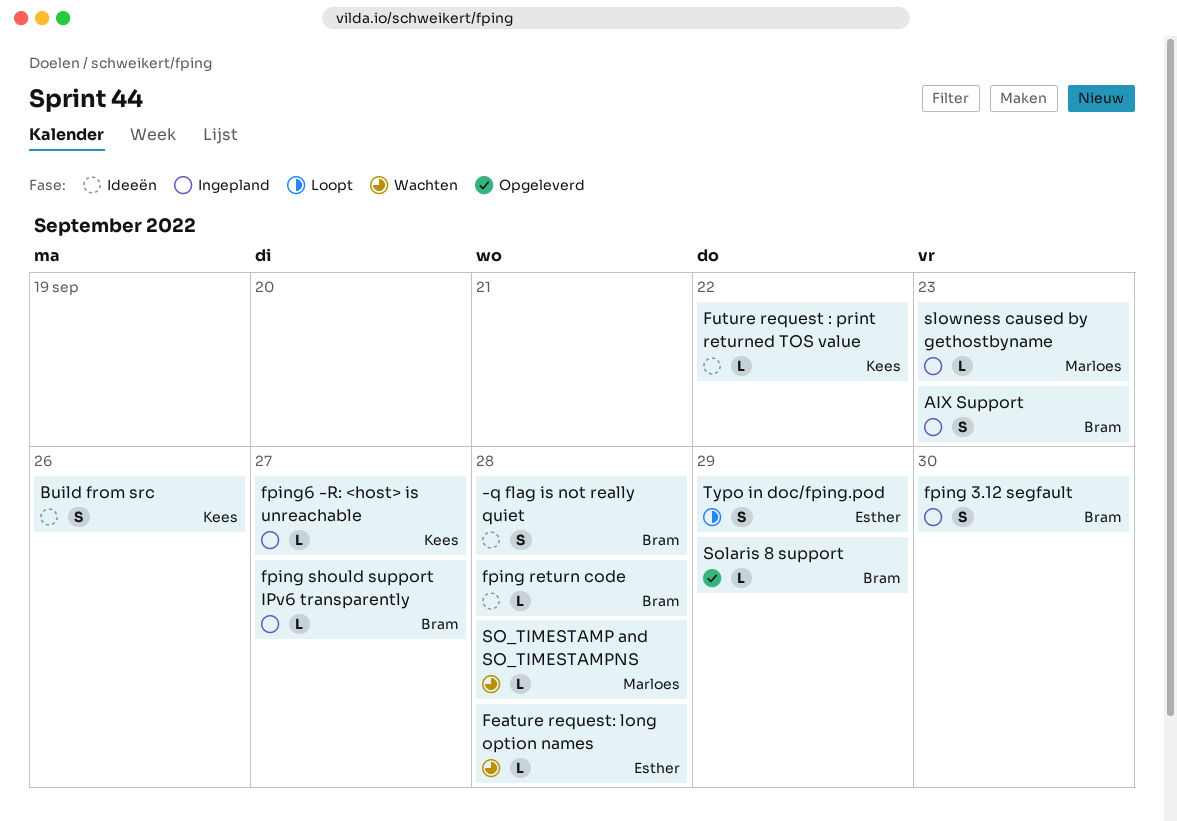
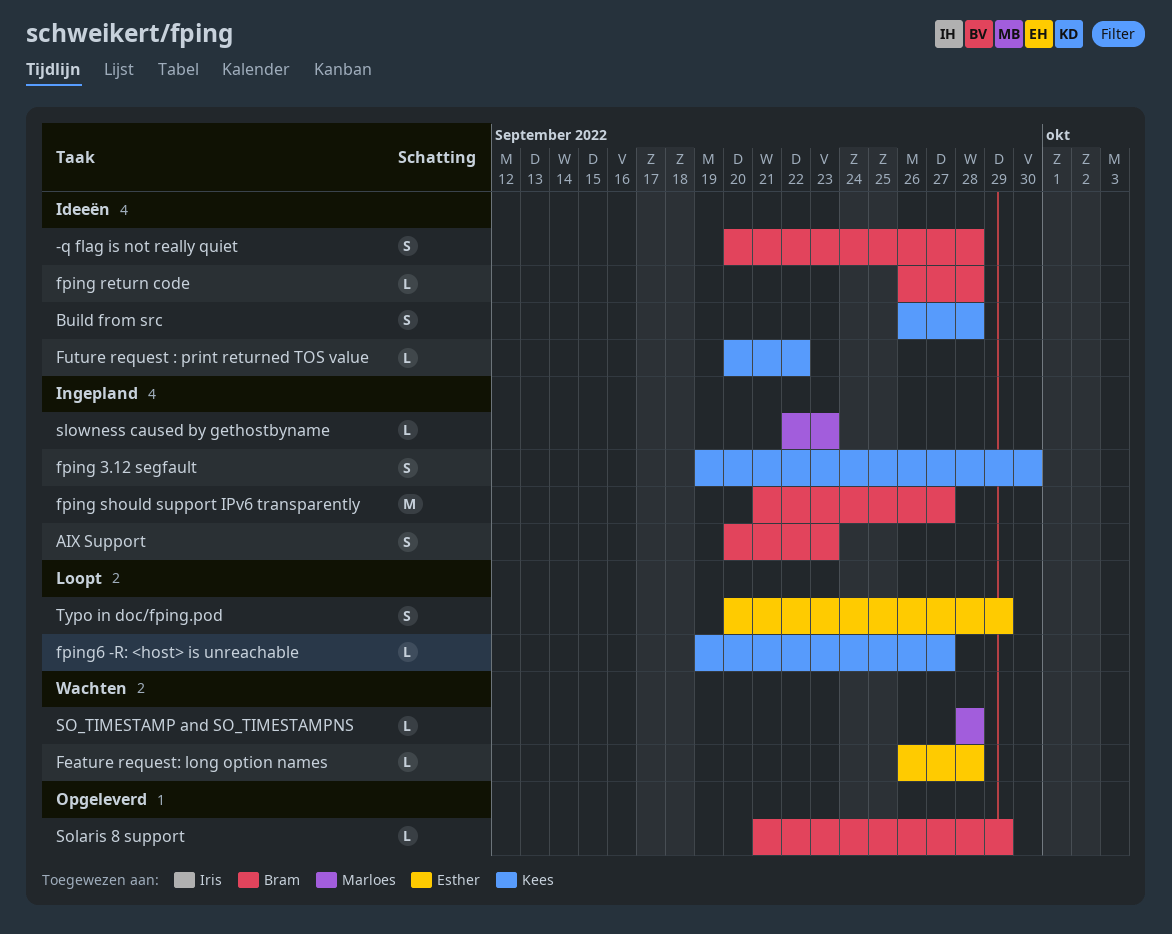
Build from src, due: Sep 26 -> Sep 28
fping 3.12 segfault, owner: Bram -> Kees
fping should support IPv6 transparently, estimate: L -> M
fping6 -R: <host> is unreachable, status: Ingepland -> Loopt

